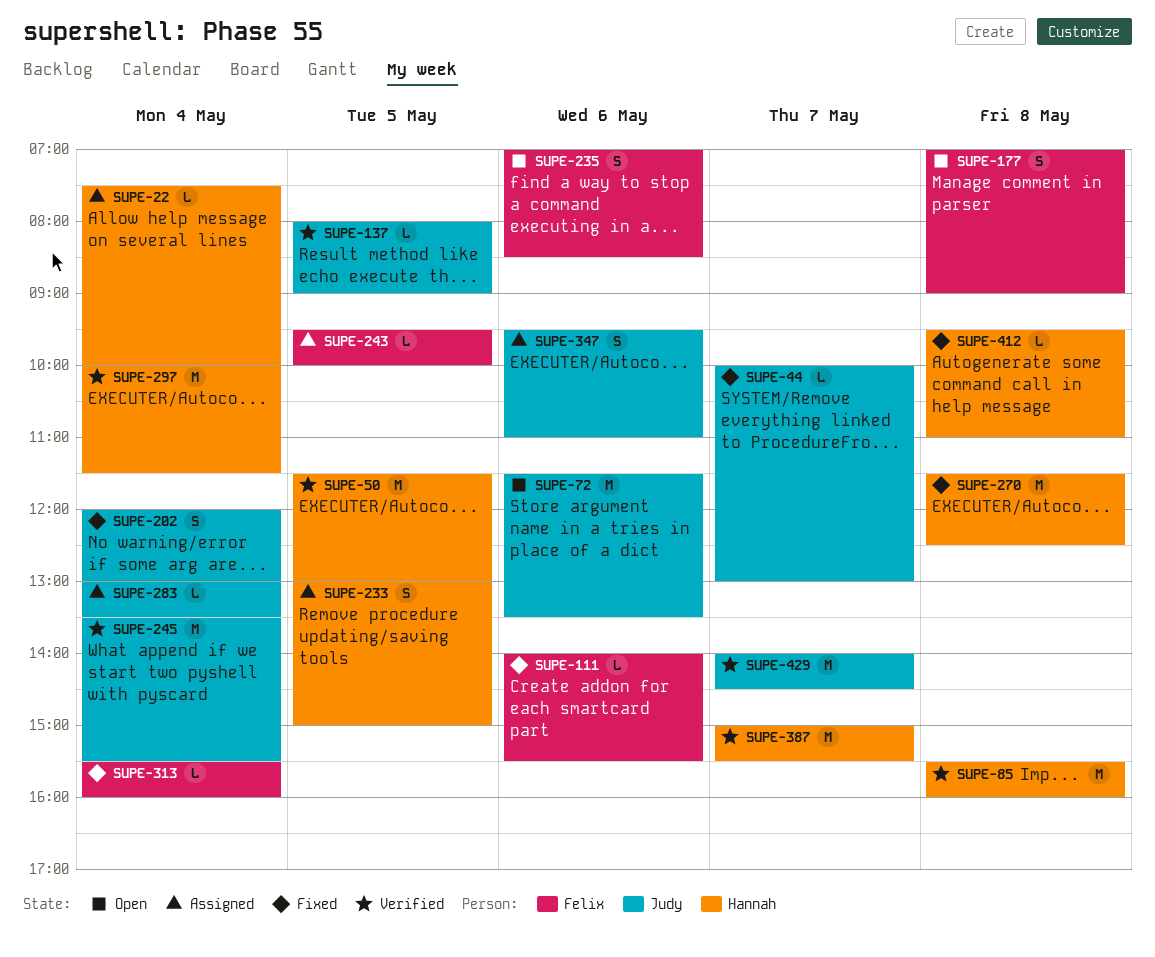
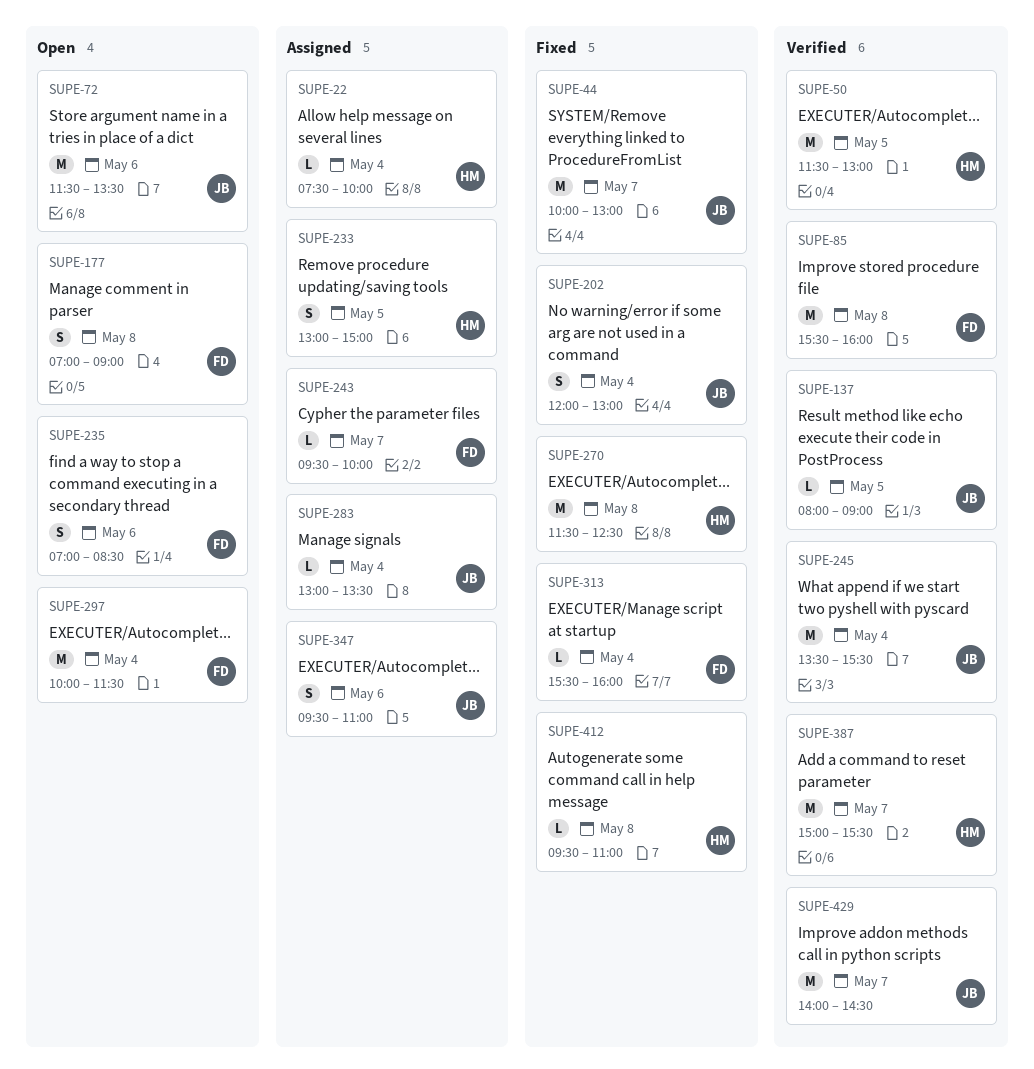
SUPE-44, estimate: L -> M
SUPE-85, owner: Hannah -> Felix
SUPE-111: present -> none
SUPE-243, day: May 5 -> May 7
SUPE-297, status: Verified -> Open
SUPE-297, owner: Hannah -> Felix

